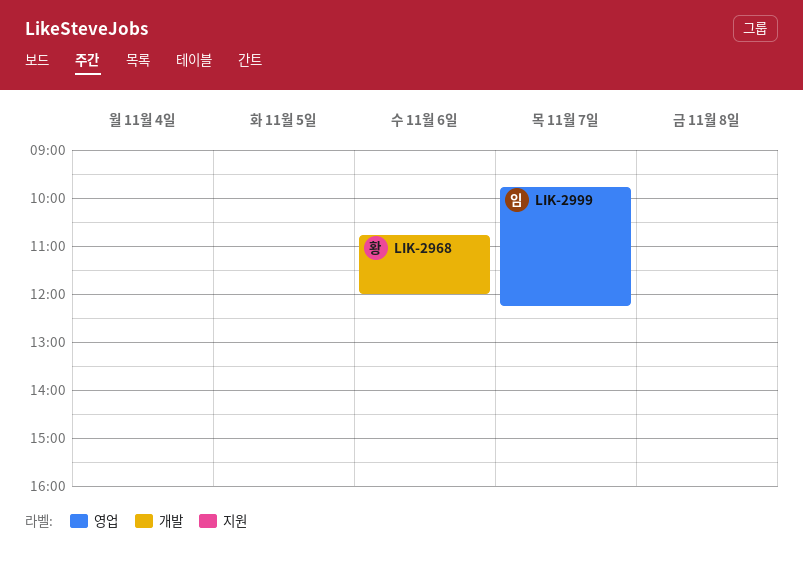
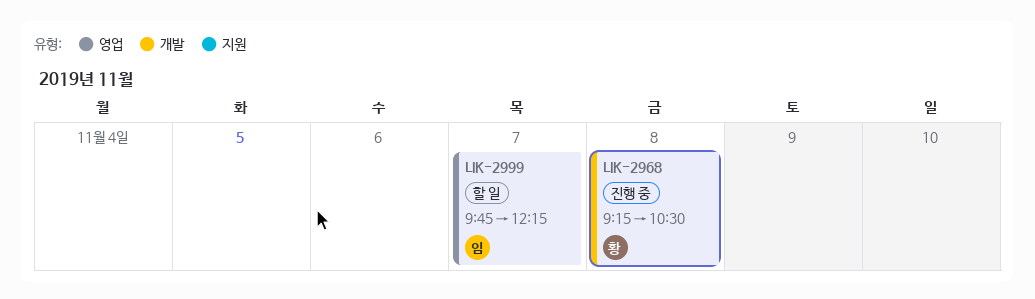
LIK-2968, day: Nov 6 -> Nov 8
LIK-2968, begins: 10:45 -> 09:15
LIK-2968, ends: 12:00 -> 10:30

